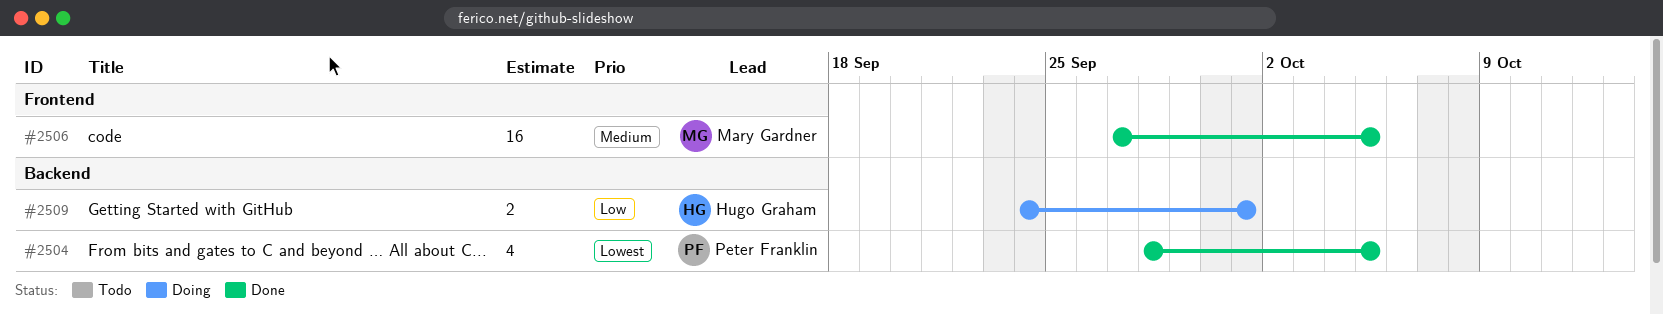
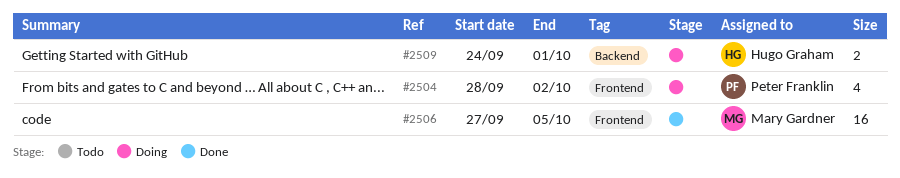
#2504, status: Done -> Doing
#2504, label: Backend -> Frontend
#2504, due: Oct 5 -> Oct 2

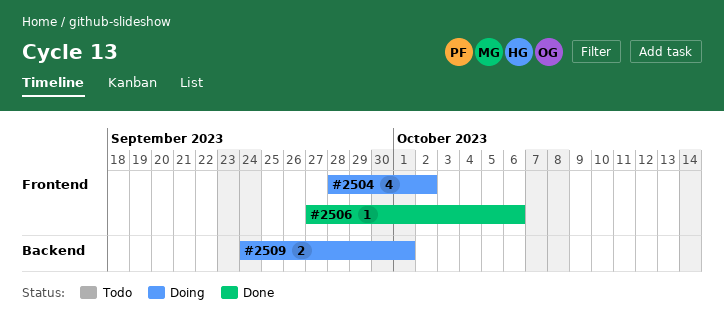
#2506, estimate: 16 -> 1
#2506, due: Oct 5 -> Oct 6

